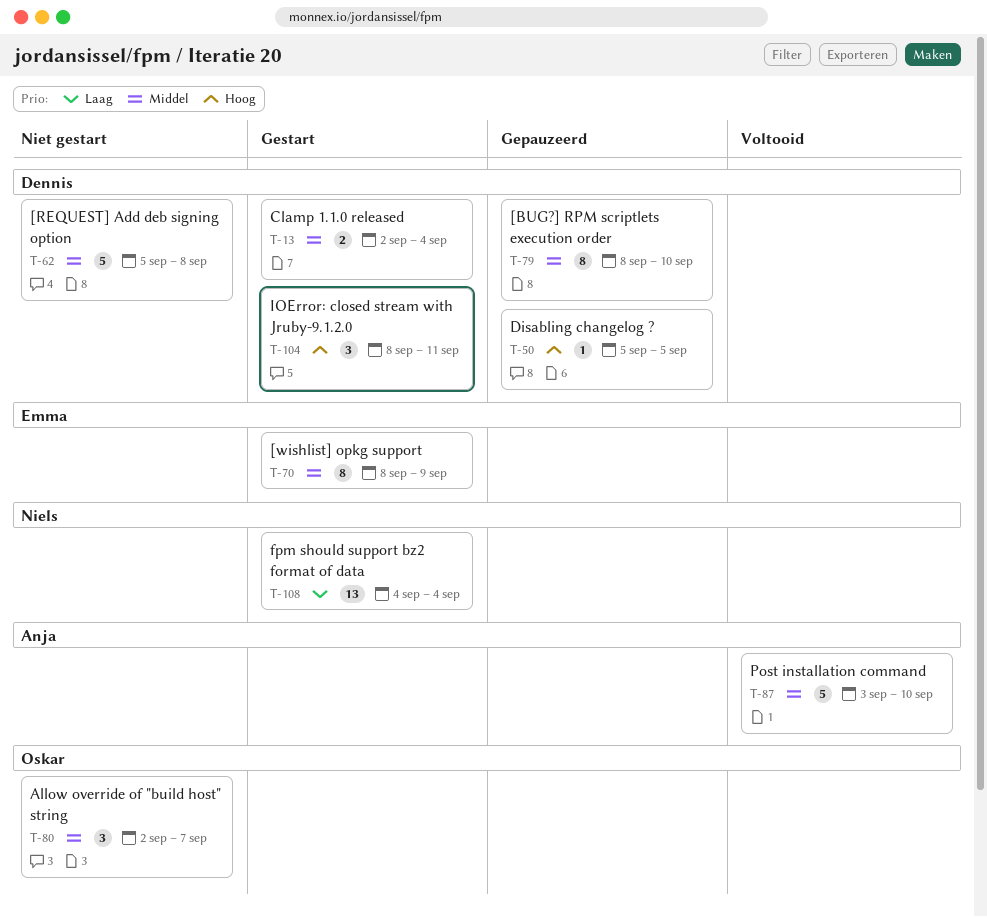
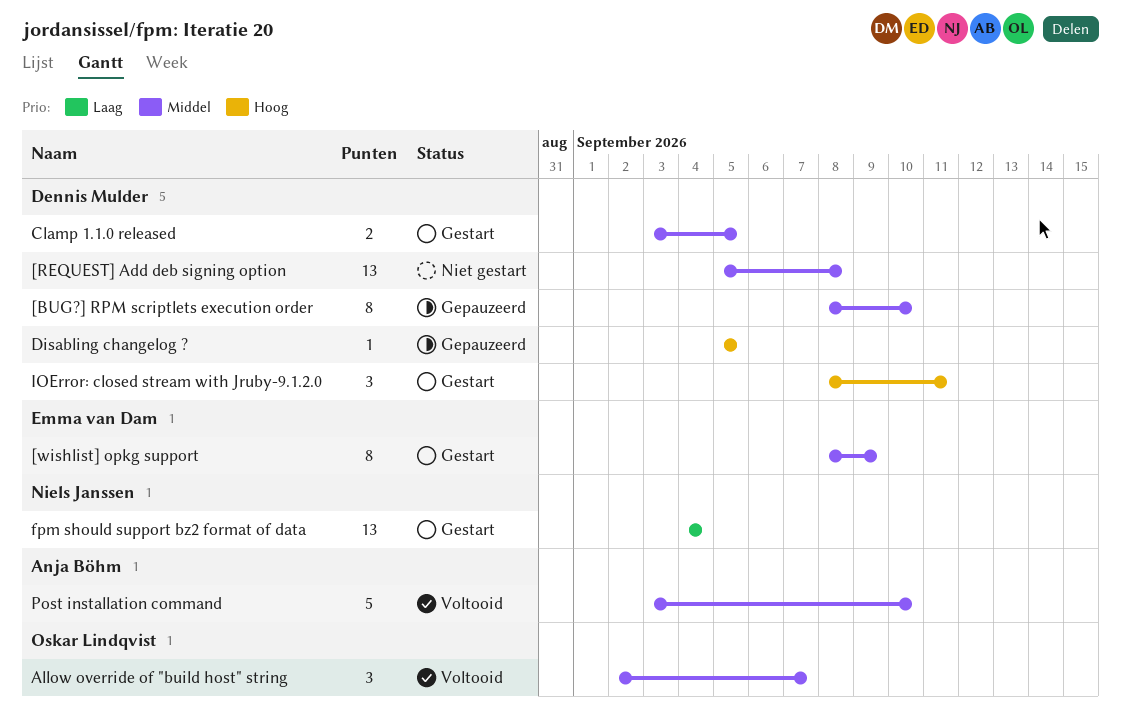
[REQUEST] Add deb signing option, estimate: 5 -> 13
Allow override of "build host" string, status: Niet gestart -> Voltooid
Clamp 1.1.0 released, start: Sep 2 -> Sep 3
Clamp 1.1.0 released, due: Sep 4 -> Sep 5

